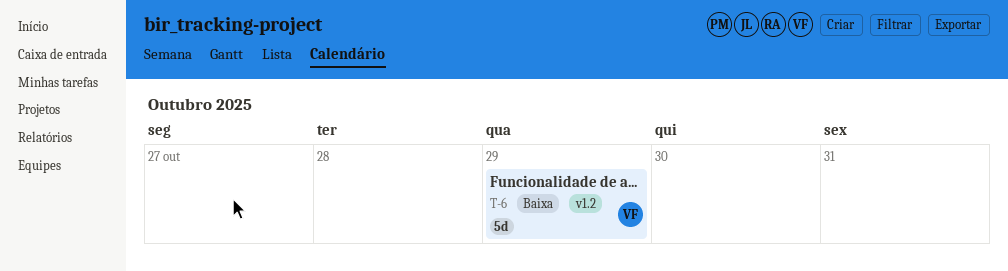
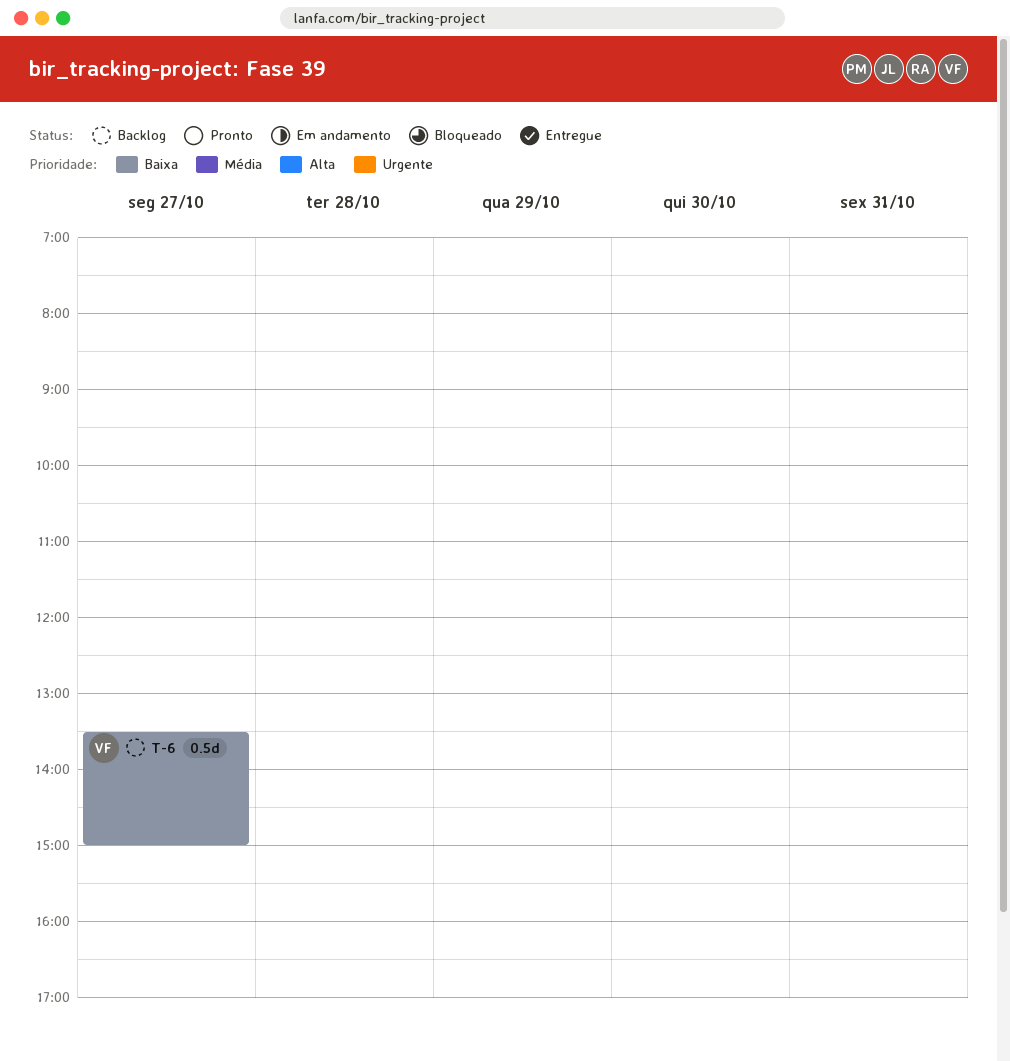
T-6, estimate: 5d -> 0.5d
T-6, day: Oct 29 -> Oct 27

